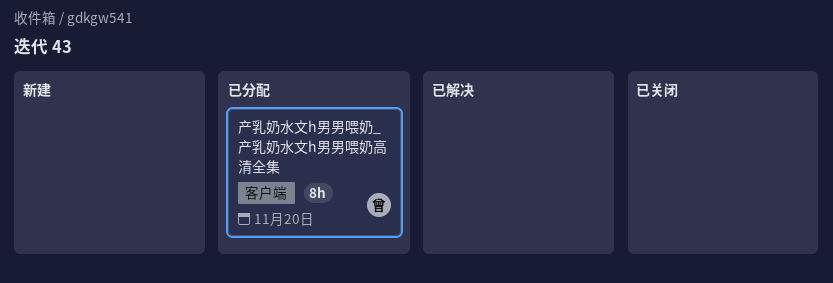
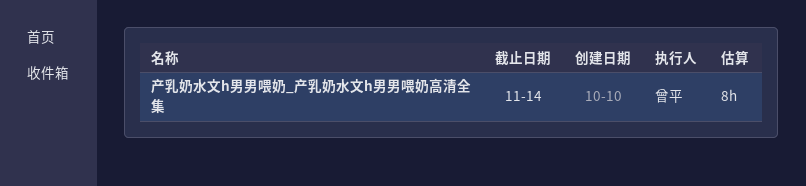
产乳奶水文h男男喂奶_产乳奶水文h男男喂奶高清全集, due: Nov 20 -> Nov 14

